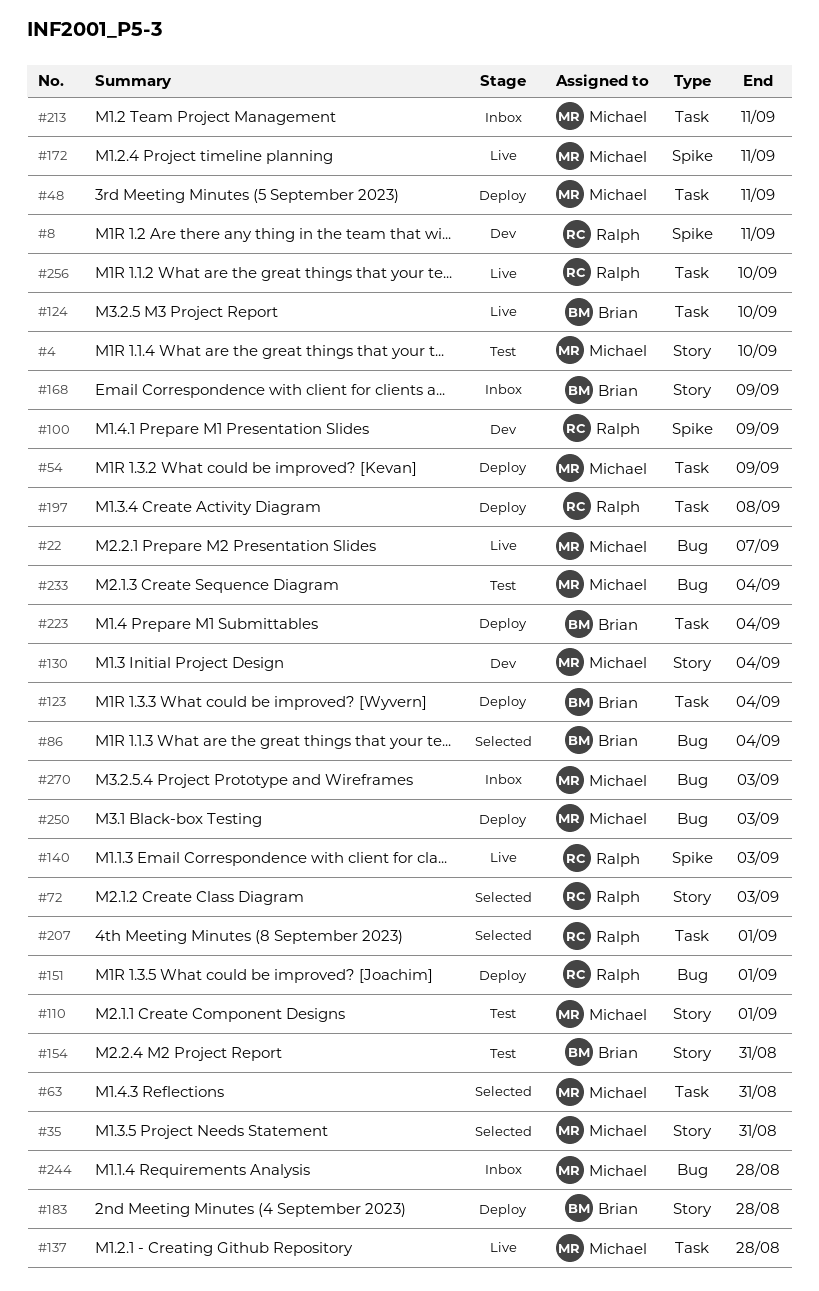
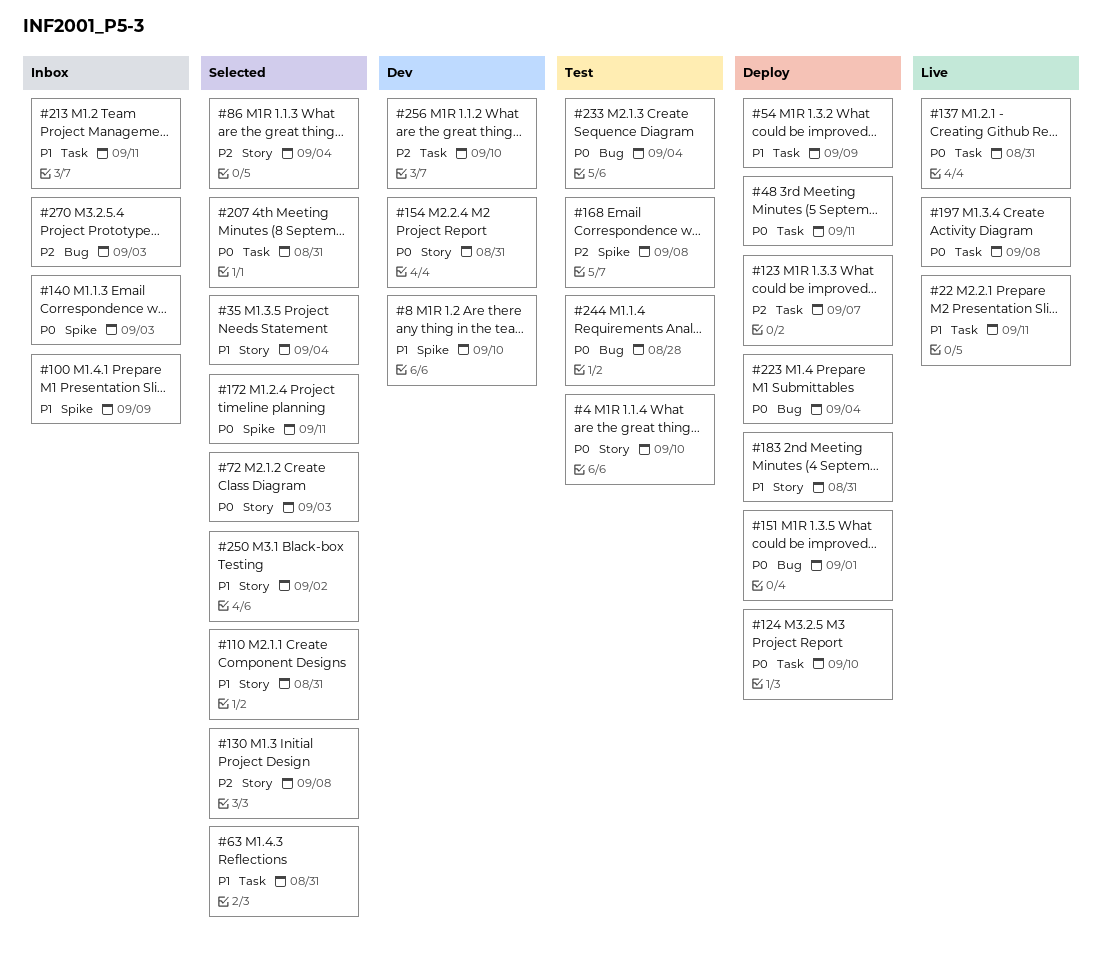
#8, due: Sep 11 -> Sep 10
#22, label: Bug -> Task
#22, due: Sep 7 -> Sep 11
#35, due: Aug 31 -> Sep 4
#86, label: Bug -> Story
#100, status: Dev -> Inbox
#110, status: Test -> Selected
#110, due: Sep 1 -> Aug 31
#123, due: Sep 4 -> Sep 7
#124, status: Live -> Deploy
#130, status: Dev -> Selected
#130, due: Sep 4 -> Sep 8
#137, due: Aug 28 -> Aug 31
#140, status: Live -> Inbox
#154, status: Test -> Dev
#168, status: Inbox -> Test
#168, label: Story -> Spike
#168, due: Sep 9 -> Sep 8
#172, status: Live -> Selected
#183, due: Aug 28 -> Aug 31
#197, status: Deploy -> Live
#207, due: Sep 1 -> Aug 31
#223, label: Task -> Bug
#244, status: Inbox -> Test
#250, status: Deploy -> Selected
#250, label: Bug -> Story
#250, due: Sep 3 -> Sep 2
#256, status: Live -> Dev

